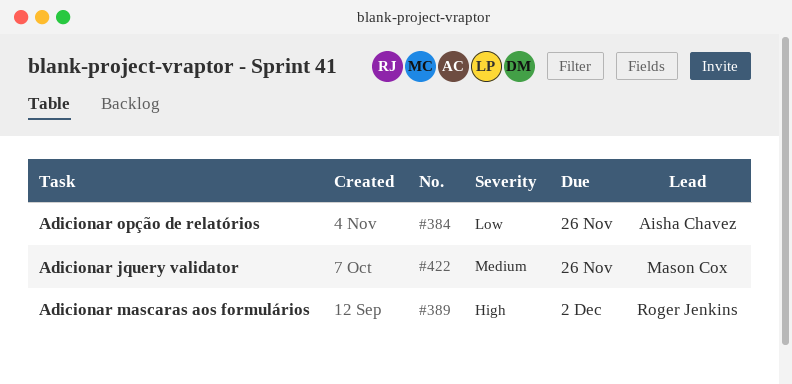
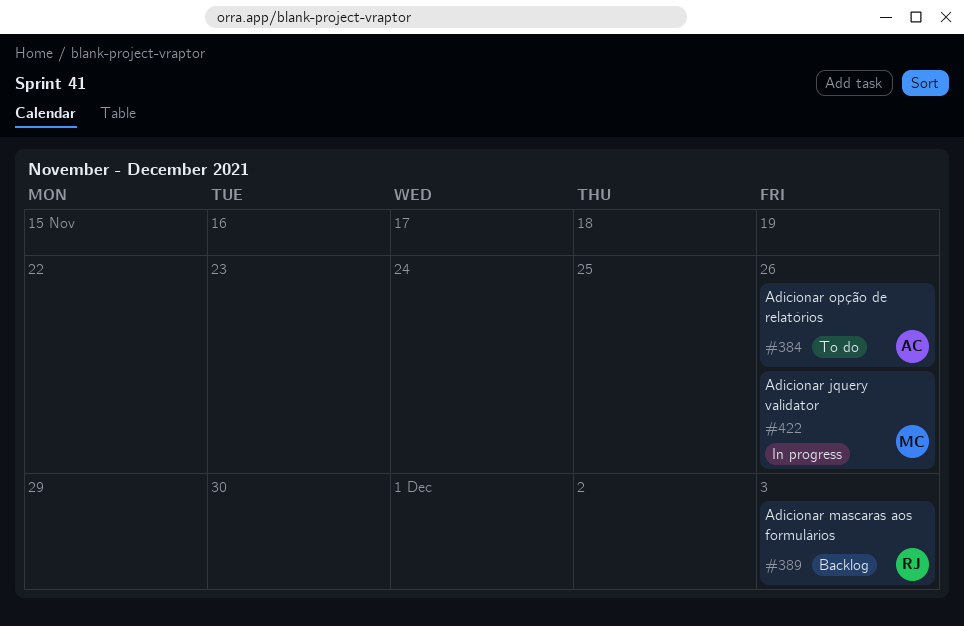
#389, due: Dec 2 -> Dec 3

